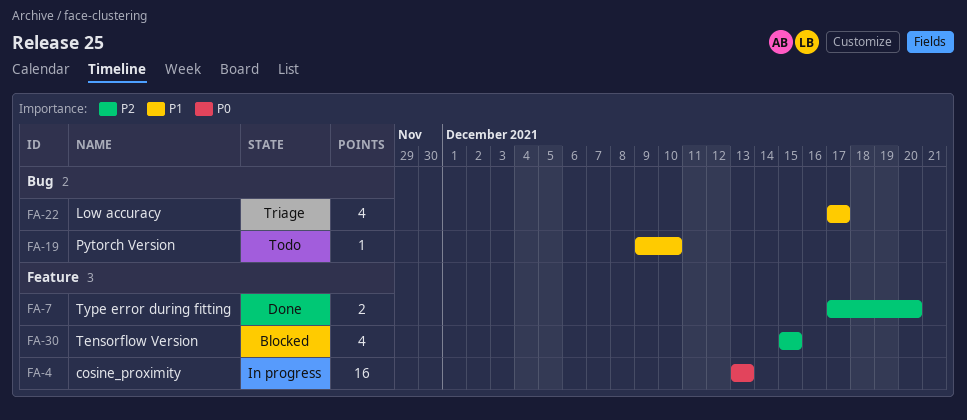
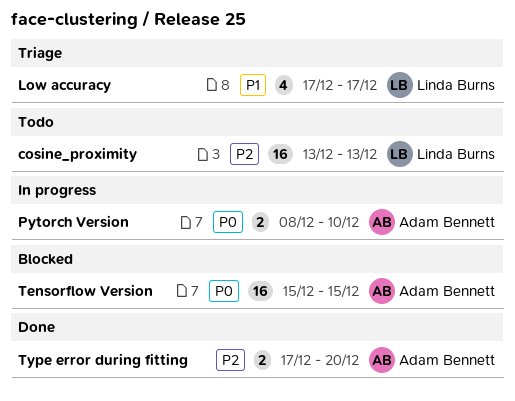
cosine_proximity, status: In progress -> Todo
cosine_proximity, priority: P0 -> P2
Pytorch Version, status: Todo -> In progress
Pytorch Version, priority: P1 -> P0
Pytorch Version, estimate: 1 -> 2
Pytorch Version, start: Dec 9 -> Dec 8
Tensorflow Version, priority: P2 -> P0
Tensorflow Version, estimate: 4 -> 16

